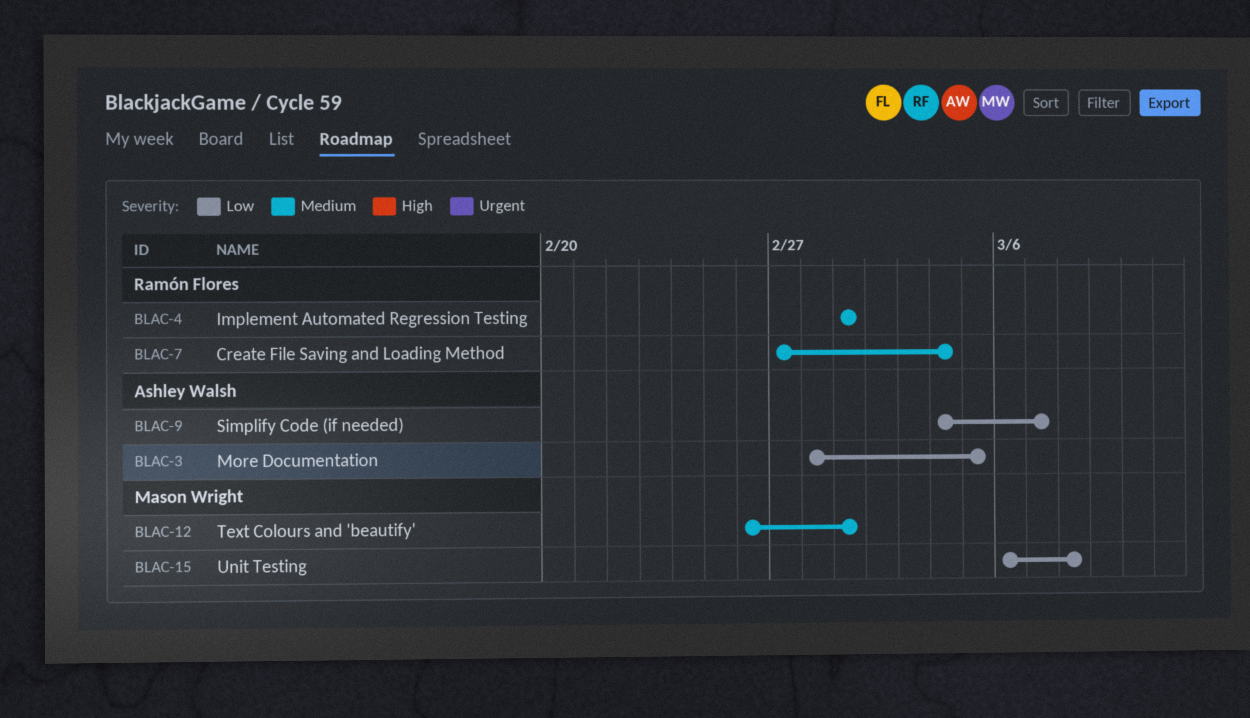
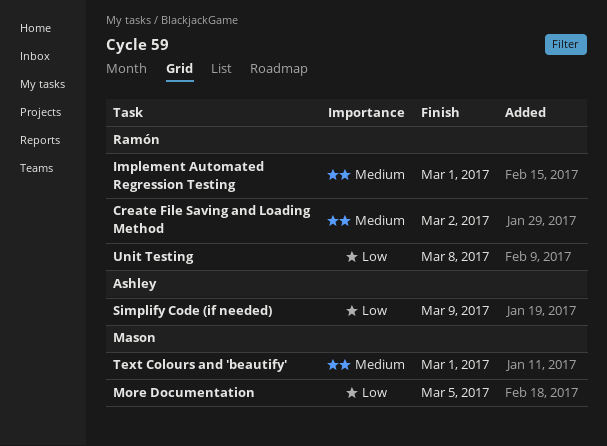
Create File Saving and Loading Method, due: Mar 4 -> Mar 2
More Documentation, owner: Ashley Walsh -> Mason Wright
Simplify Code (if needed), due: Mar 7 -> Mar 9
Unit Testing, owner: Mason Wright -> Ramón Flores

